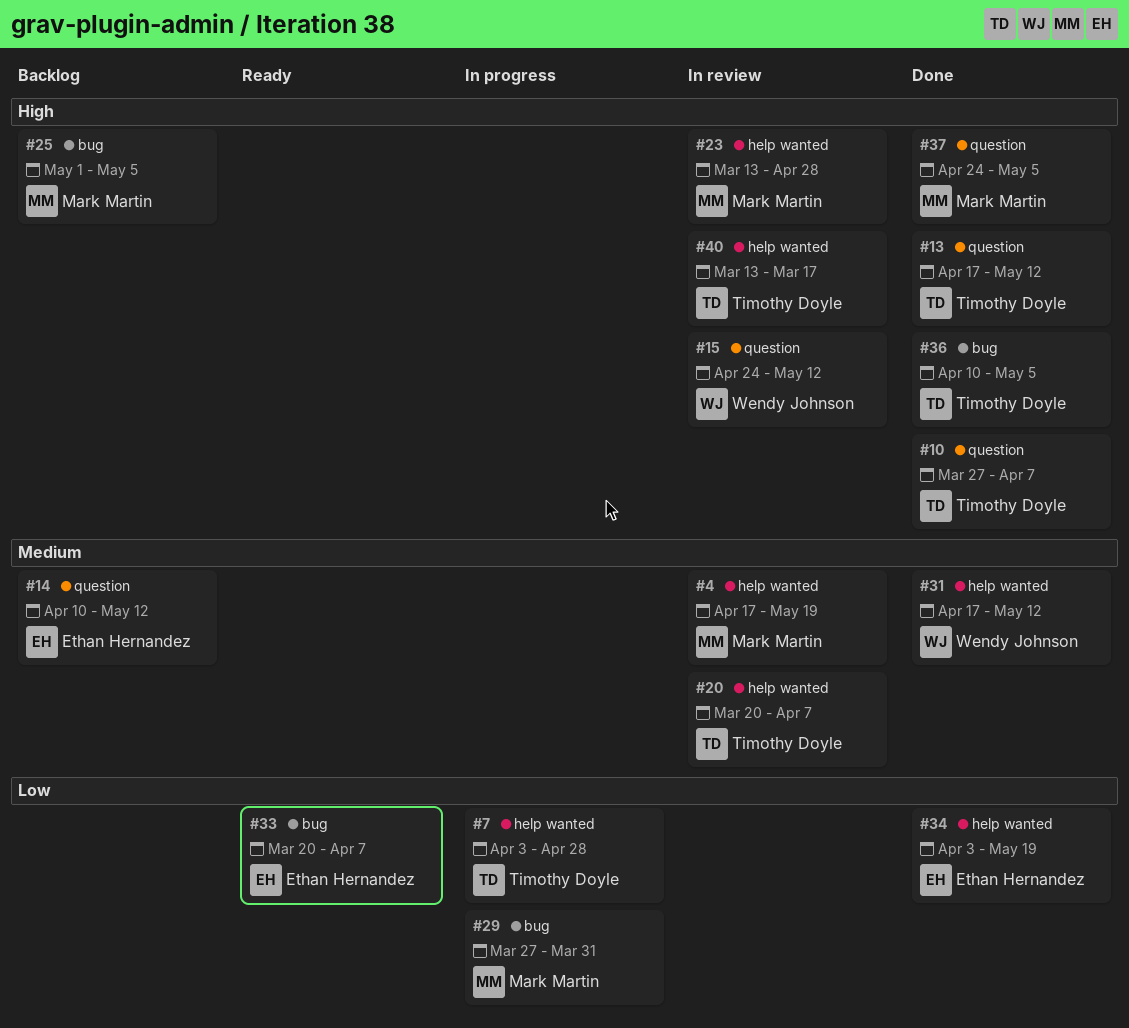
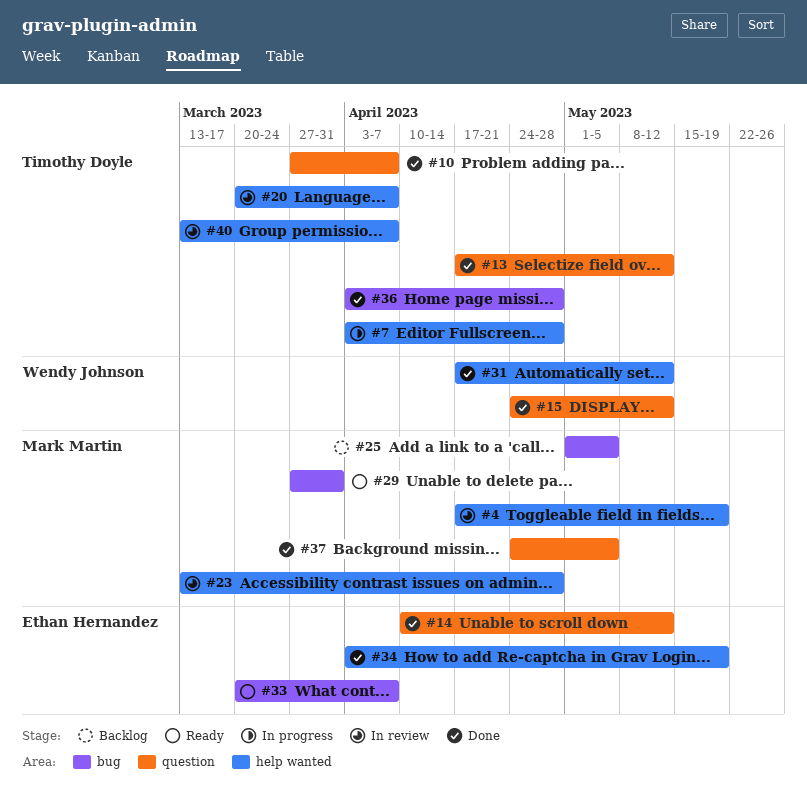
#14, status: Backlog -> Done
#15, status: In review -> Done
#29, status: In progress -> Ready
#36, start: Apr 10 -> Apr 3
#36, due: May 5 -> Apr 28
#40, due: Mar 17 -> Apr 7

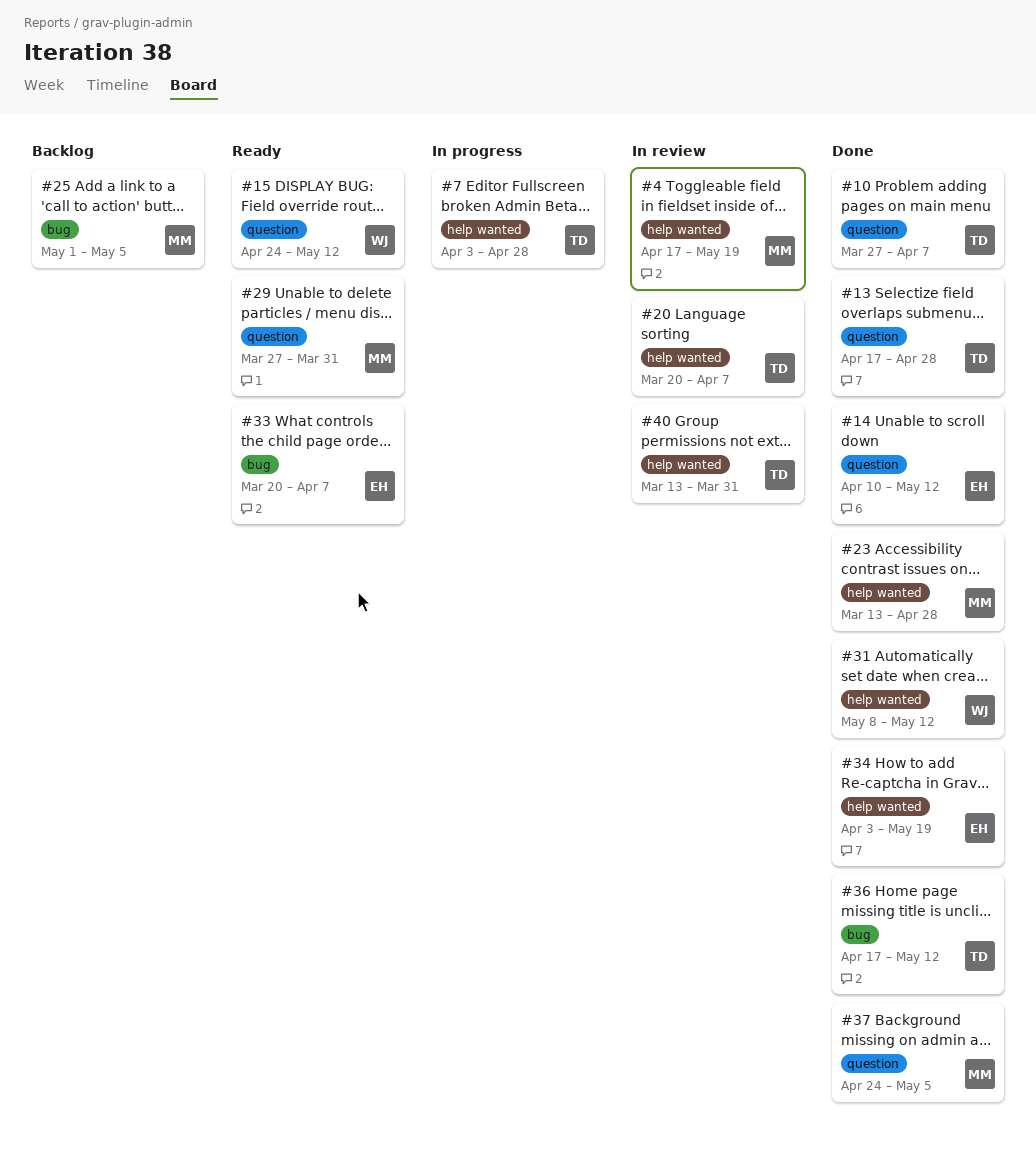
#13, due: May 12 -> Apr 28
#15, status: Done -> Ready
#23, status: In review -> Done
#29, label: bug -> question
#31, start: Apr 17 -> May 8
#36, start: Apr 3 -> Apr 17
#36, due: Apr 28 -> May 12
#40, due: Apr 7 -> Mar 31

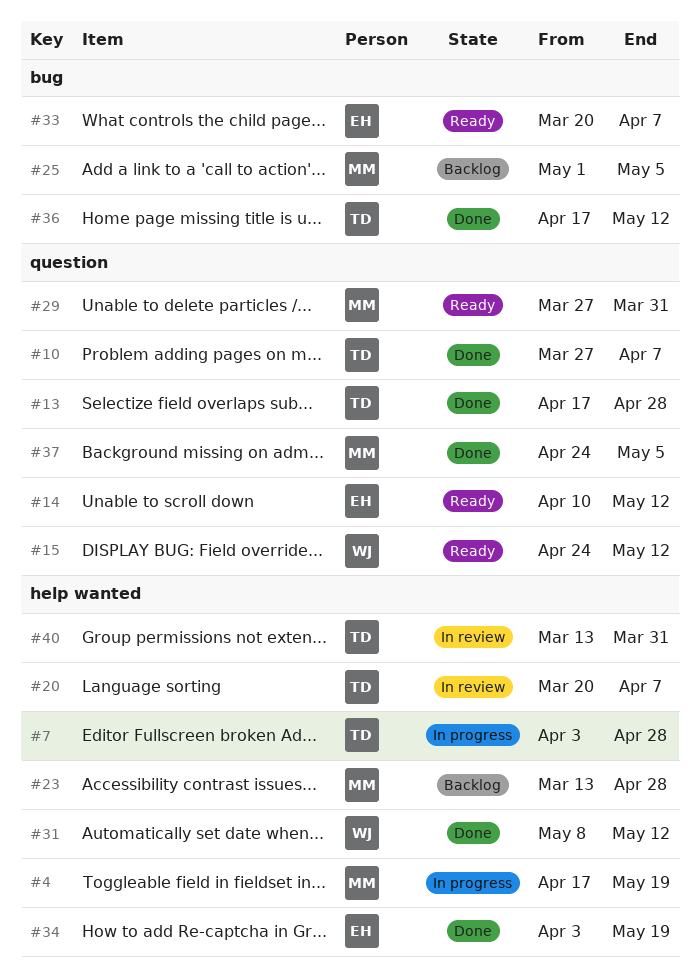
#4, status: In review -> In progress
#14, status: Done -> Ready
#23, status: Done -> Backlog

